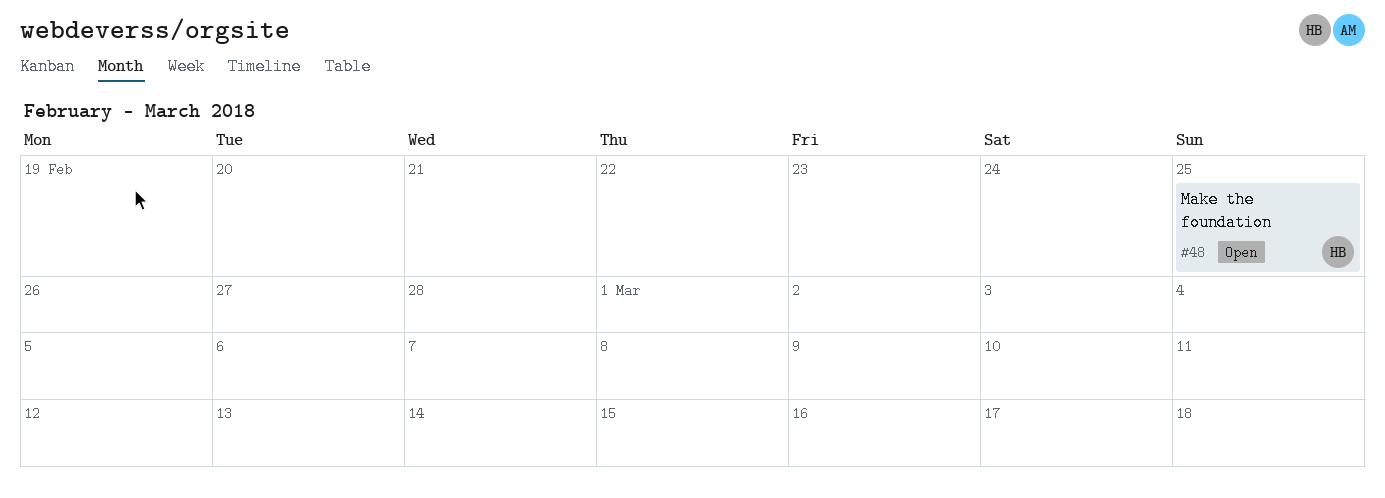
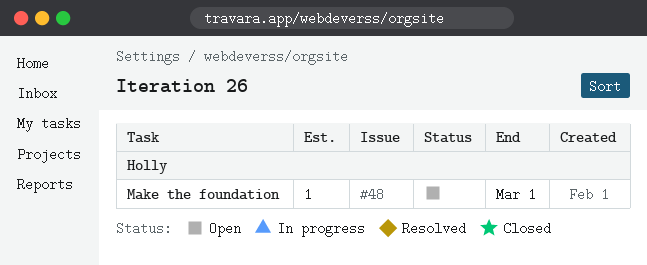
#48, due: Feb 25 -> Mar 1

